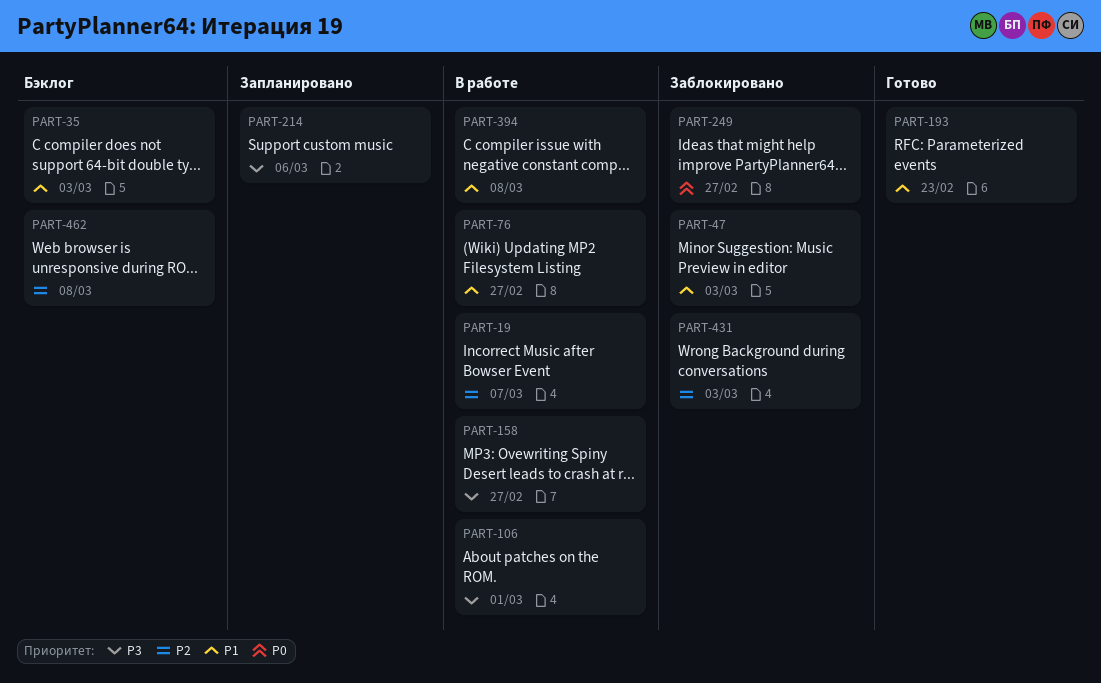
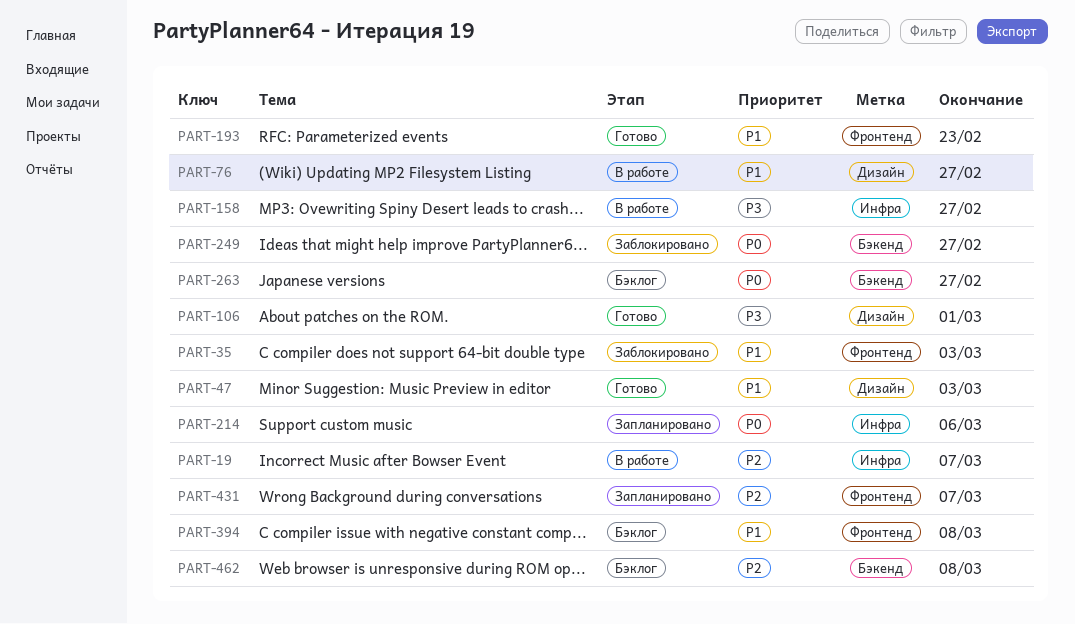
PART-35, status: Бэклог -> Заблокировано
PART-47, status: Заблокировано -> Готово
PART-106, status: В работе -> Готово
PART-214, priority: P3 -> P0
PART-263: none -> present
PART-394, status: В работе -> Бэклог
PART-431, status: Заблокировано -> Запланировано
PART-431, due: Mar 3 -> Mar 7

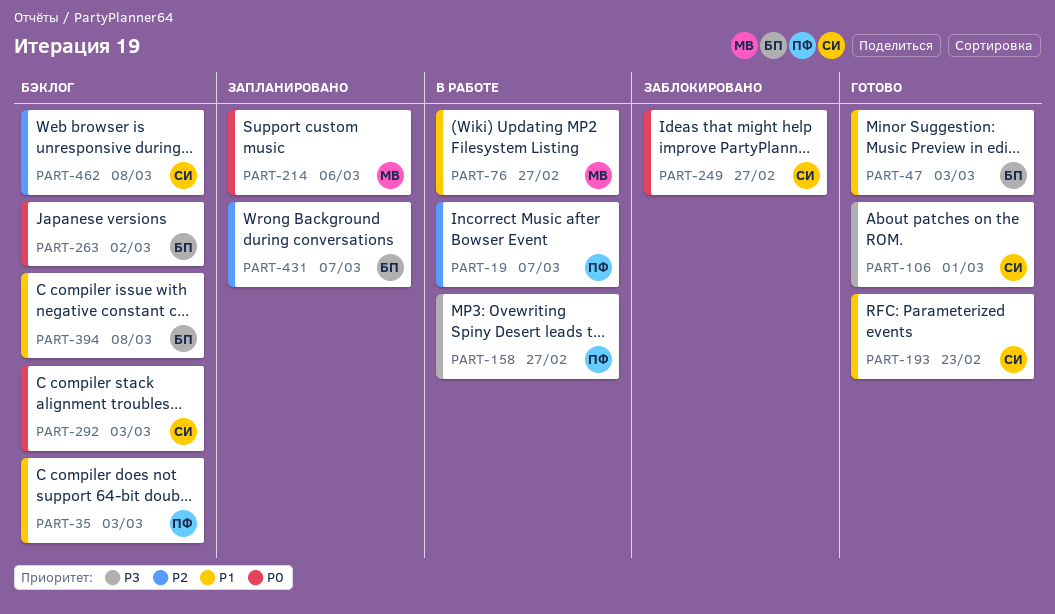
PART-35, status: Заблокировано -> Бэклог
PART-263, due: Feb 27 -> Mar 2
PART-292: none -> present

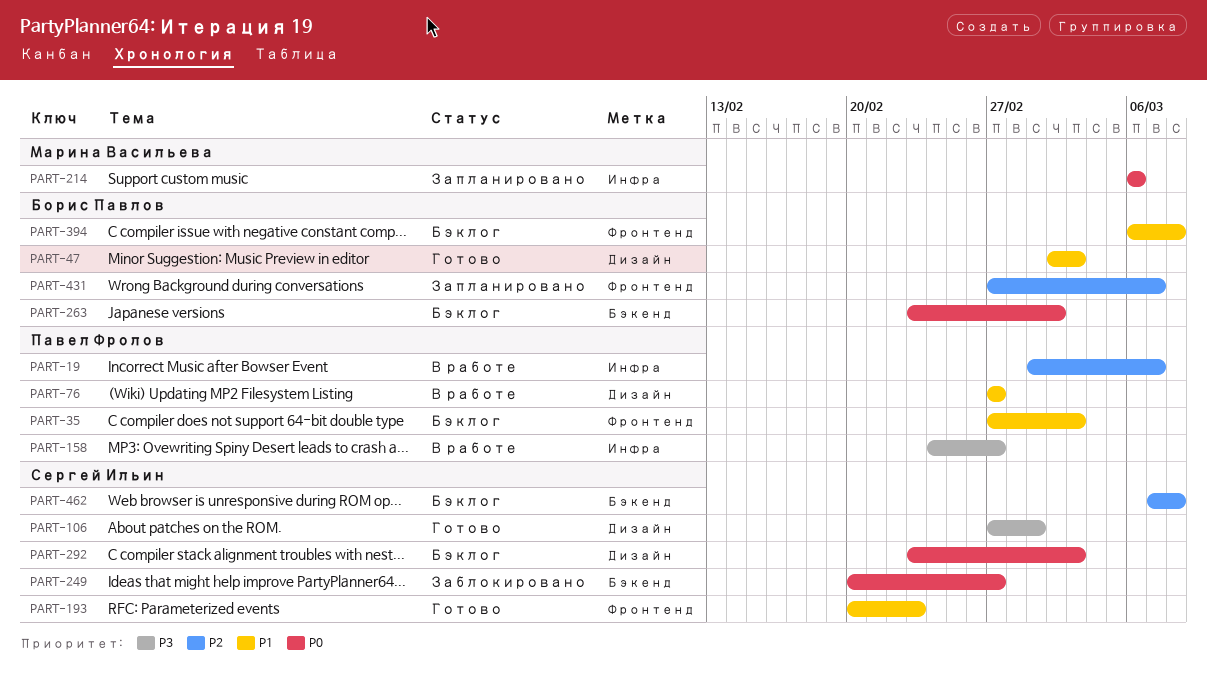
PART-76, owner: Марина Васильева -> Павел Фролов

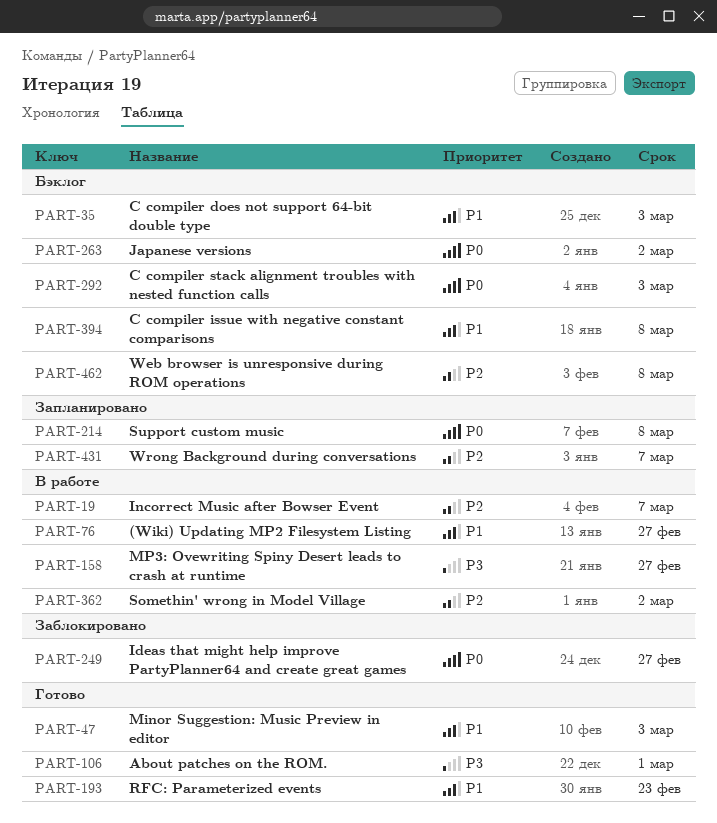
PART-214, due: Mar 6 -> Mar 8
PART-362: none -> present

